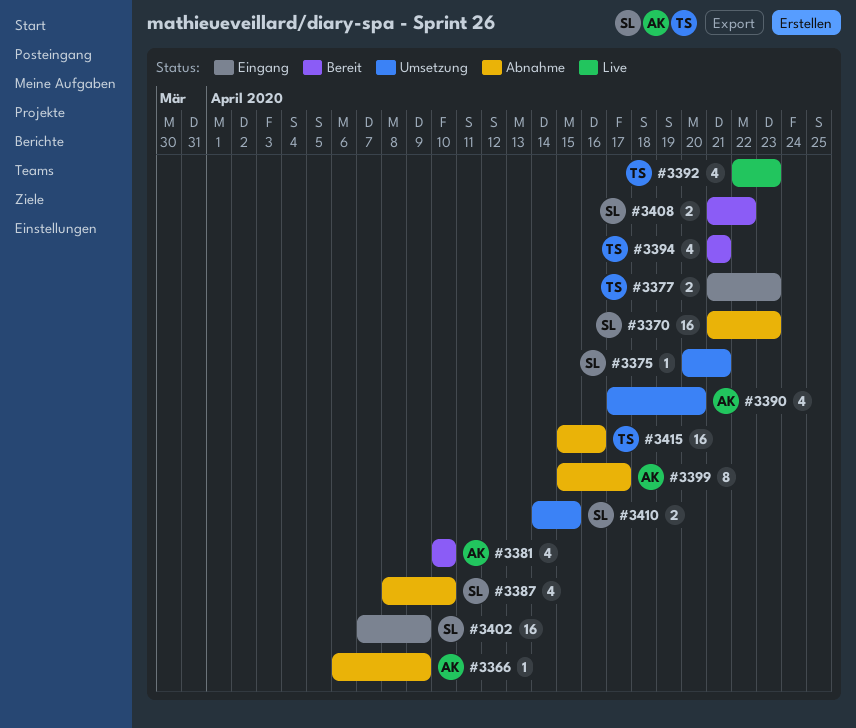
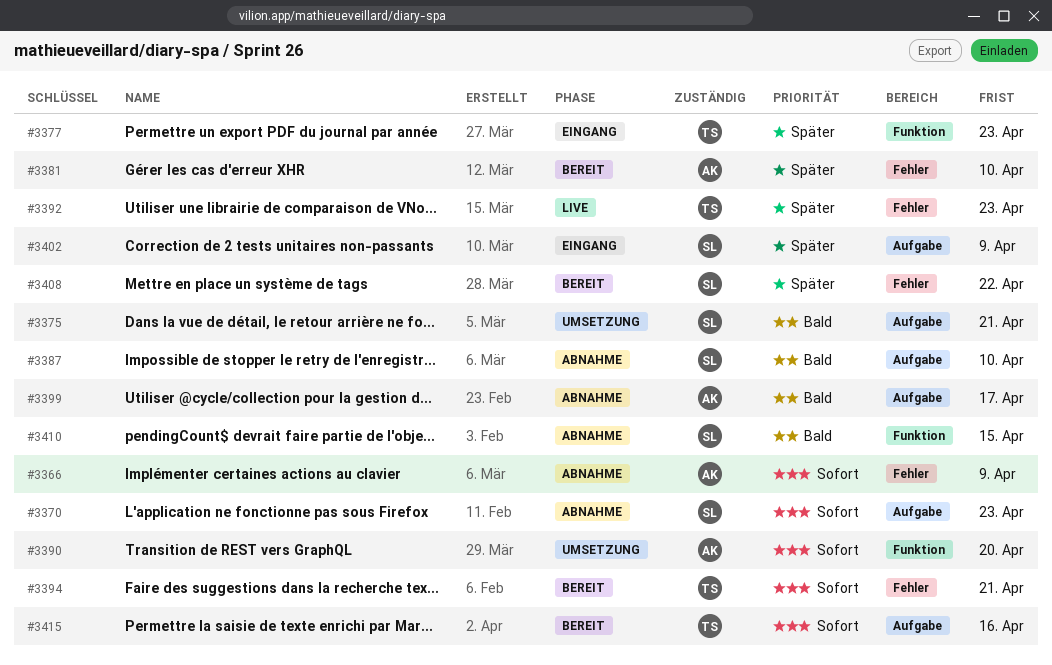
#3410, status: Umsetzung -> Abnahme
#3415, status: Abnahme -> Bereit

